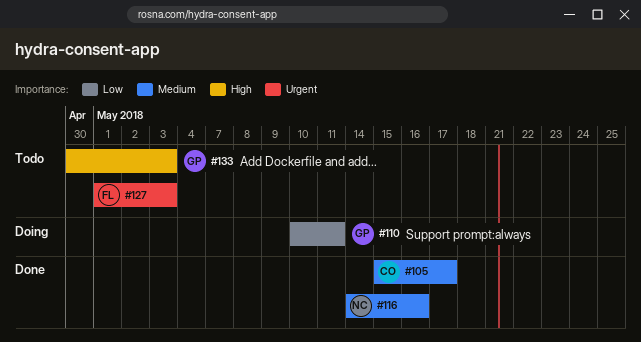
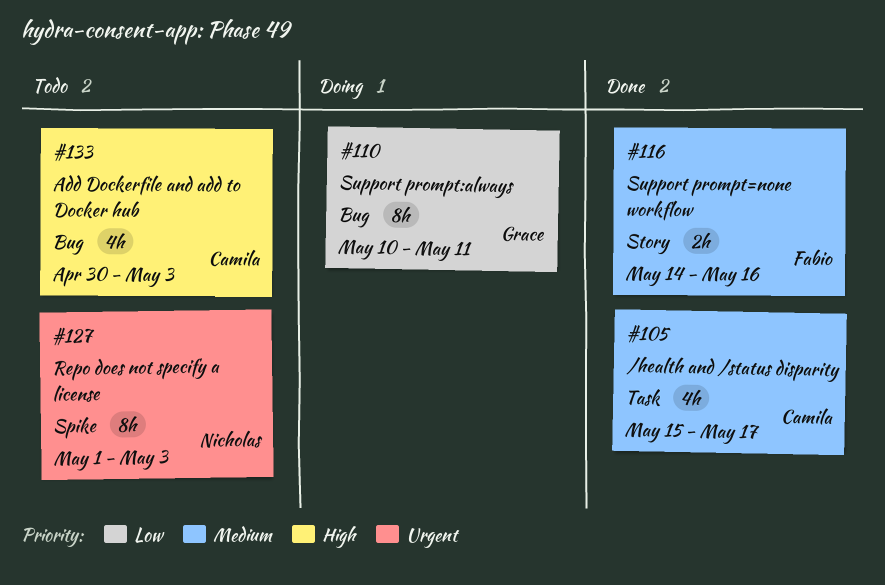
#116, owner: Nicholas -> Fabio
#127, owner: Fabio -> Nicholas
#133, owner: Grace -> Camila

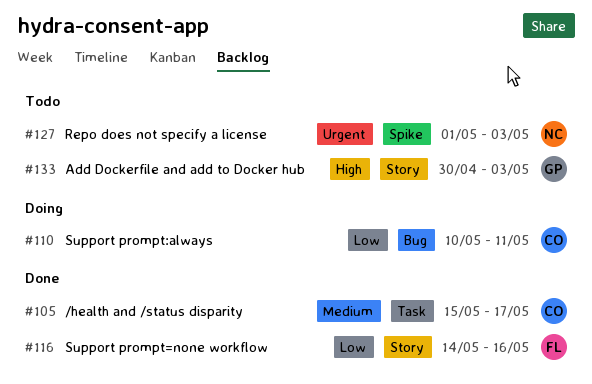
#110, owner: Grace -> Camila
#116, priority: Medium -> Low
#133, owner: Camila -> Grace
#133, label: Bug -> Story

